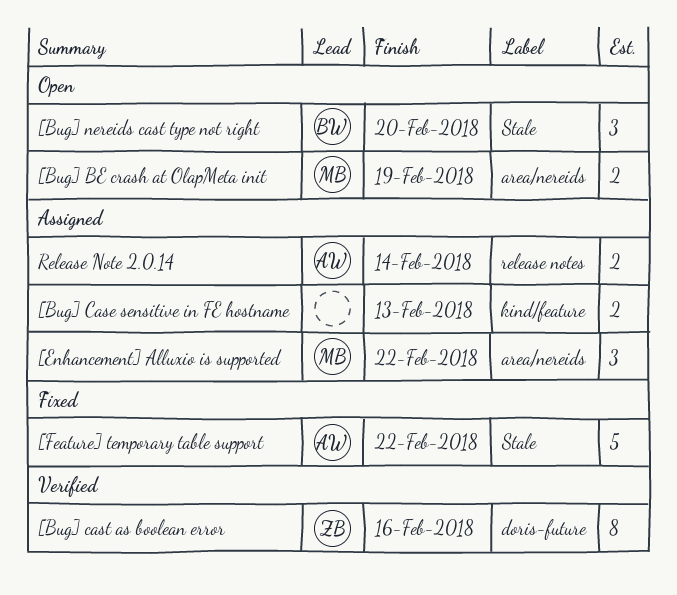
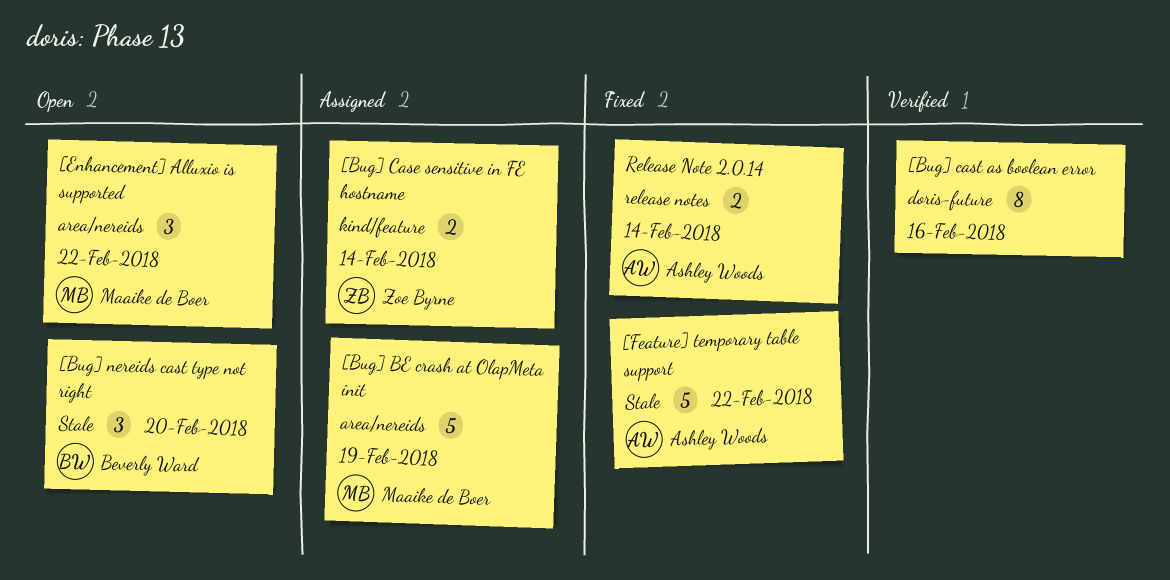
[Bug] BE crash at OlapMeta init, status: Open -> Assigned
[Bug] BE crash at OlapMeta init, estimate: 2 -> 5
[Bug] Case sensitive in FE hostname, owner: none -> Zoe Byrne
[Bug] Case sensitive in FE hostname, due: Feb 13 -> Feb 14
[Bug] cast as boolean error, owner: Zoe Byrne -> none
[Enhancement] Alluxio is supported, status: Assigned -> Open
Release Note 2.0.14, status: Assigned -> Fixed

